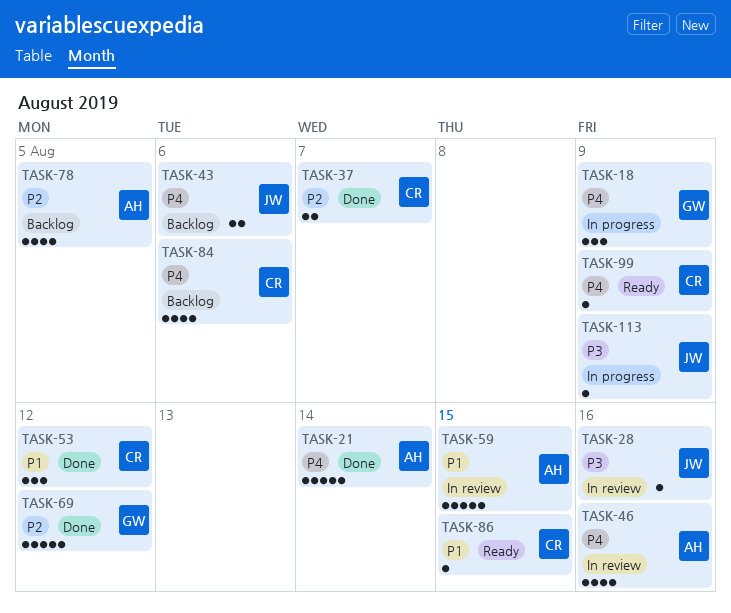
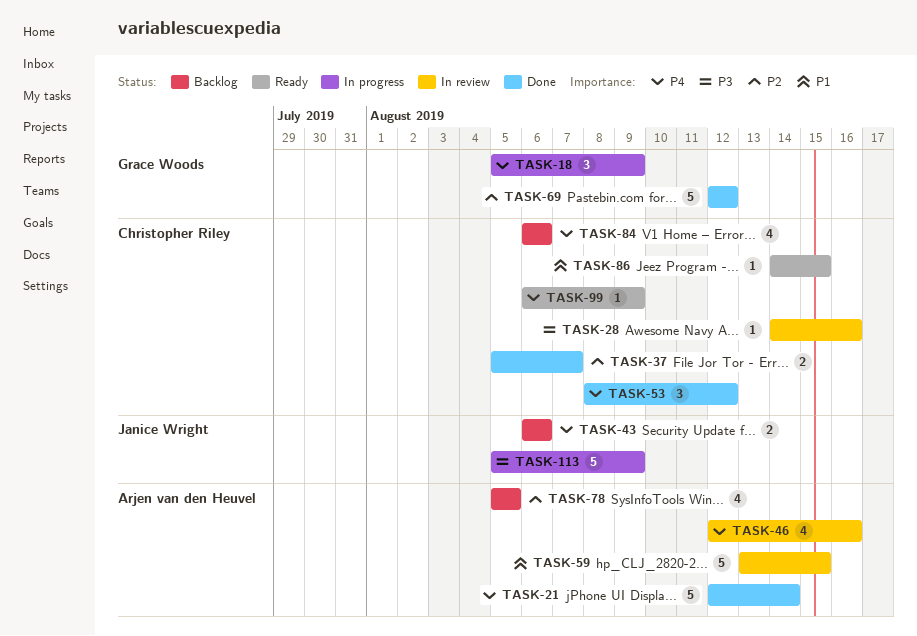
TASK-28, owner: Janice Wright -> Christopher Riley
TASK-53, priority: P1 -> P4
TASK-113, estimate: 1 -> 5

